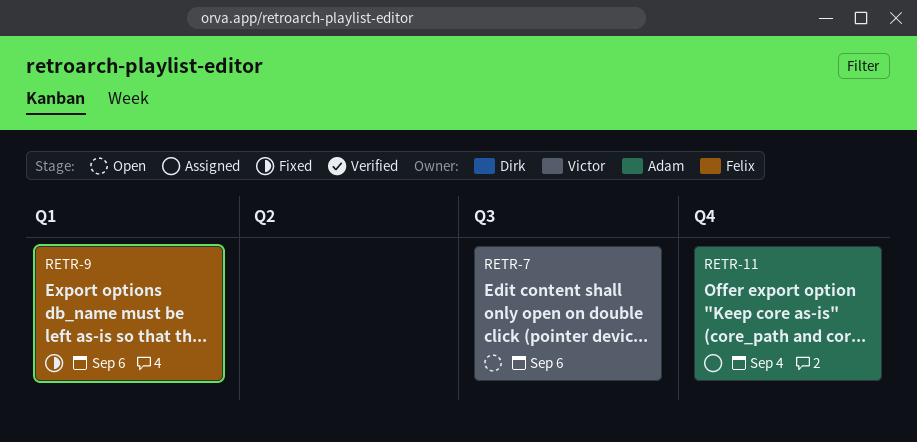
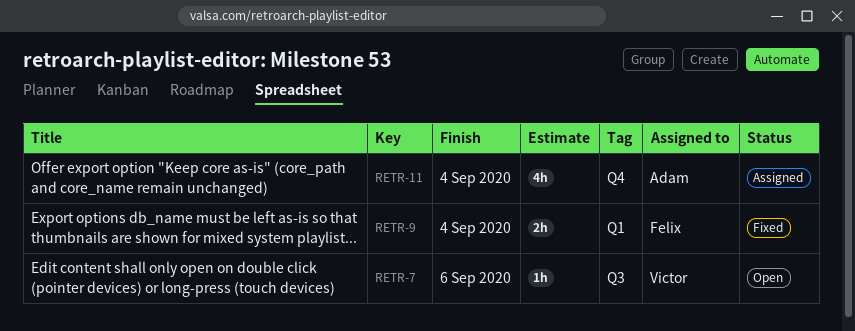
RETR-9, due: Sep 6 -> Sep 4

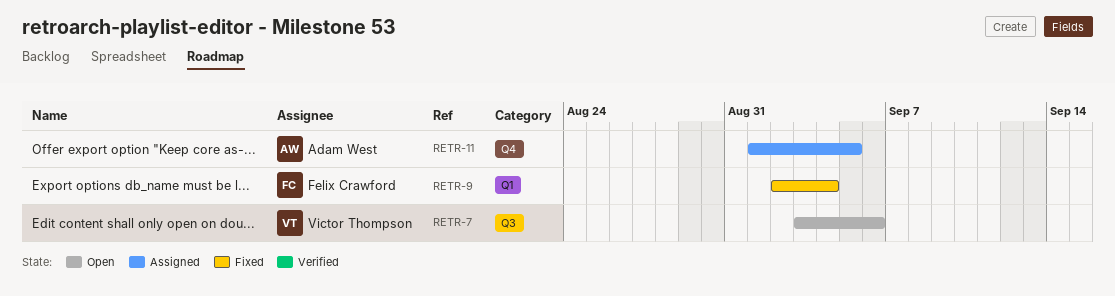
RETR-11, due: Sep 4 -> Sep 5

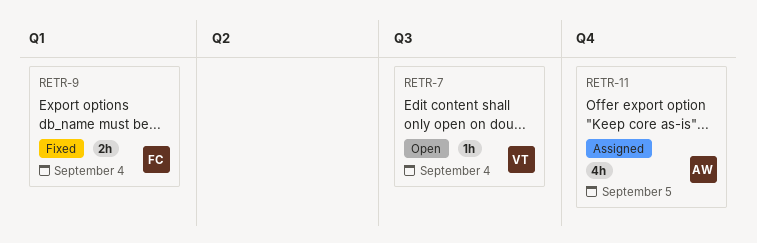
RETR-7, due: Sep 6 -> Sep 4

